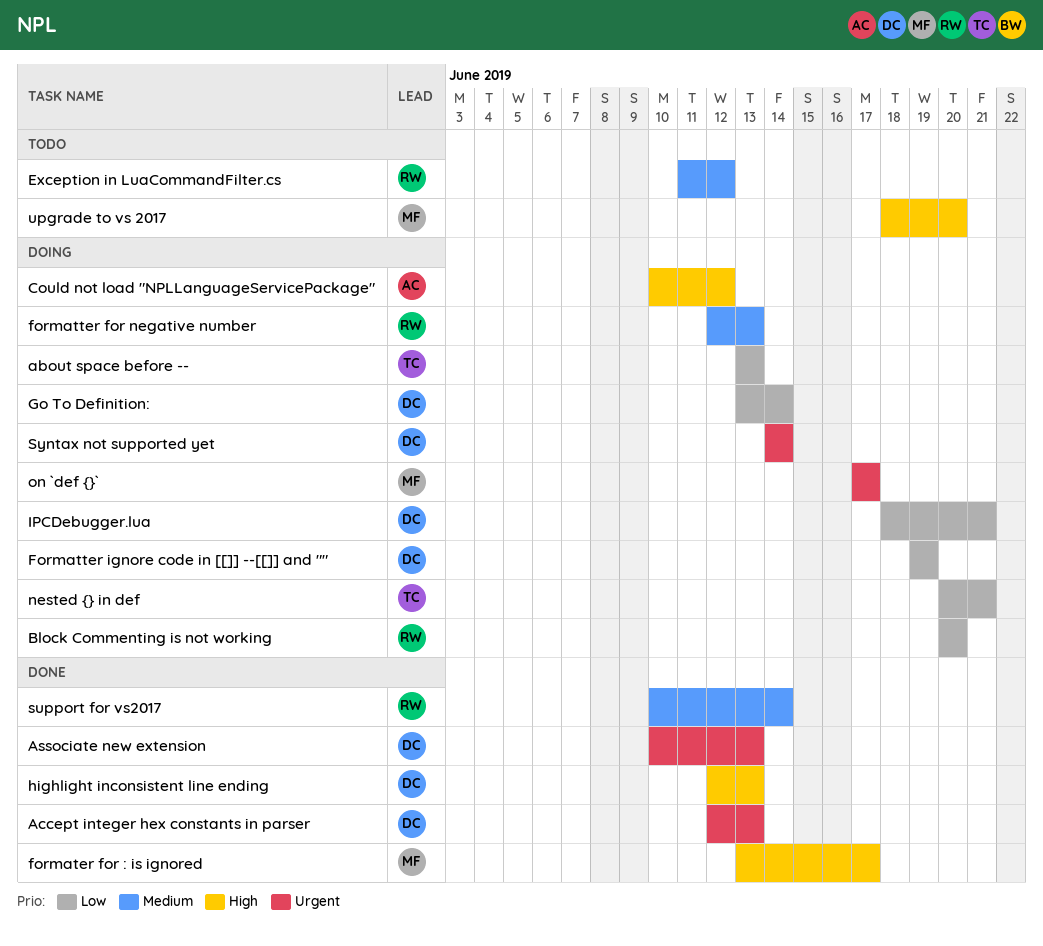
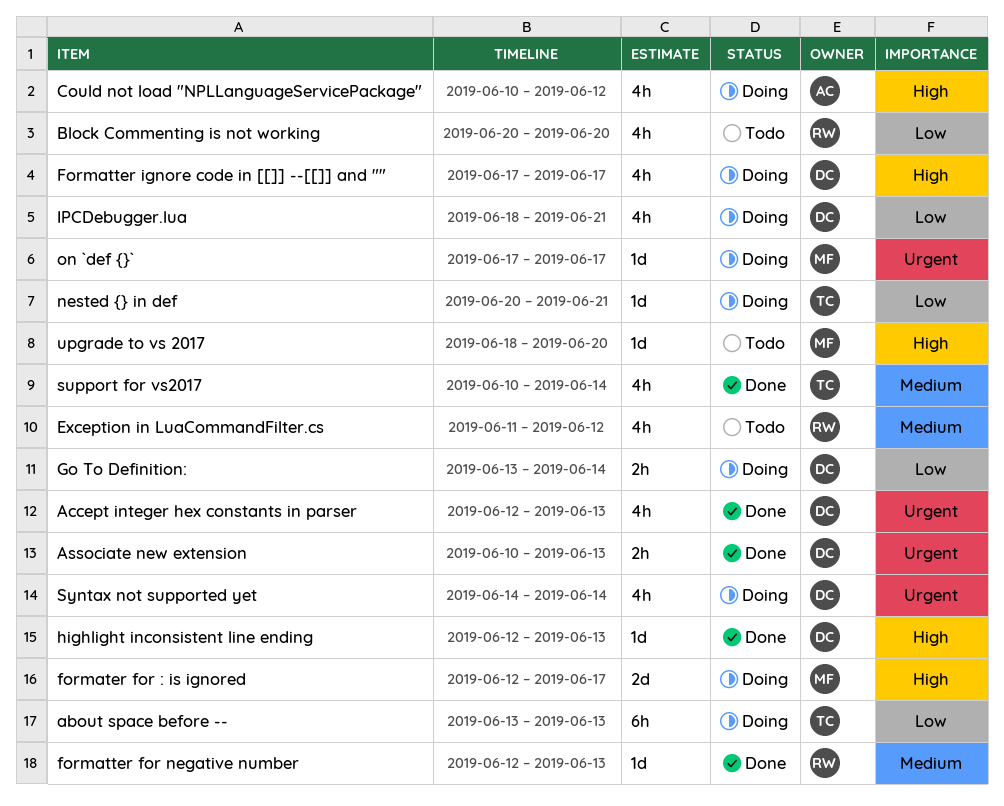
Block Commenting is not working, status: Doing -> Todo
formater for : is ignored, status: Done -> Doing
formater for : is ignored, start: Jun 13 -> Jun 12
formatter for negative number, status: Doing -> Done
Formatter ignore code in [[]] --[[]] and "", priority: Low -> High
Formatter ignore code in [[]] --[[]] and "", start: Jun 19 -> Jun 17
Formatter ignore code in [[]] --[[]] and "", due: Jun 19 -> Jun 17
support for vs2017, owner: RW -> TC

